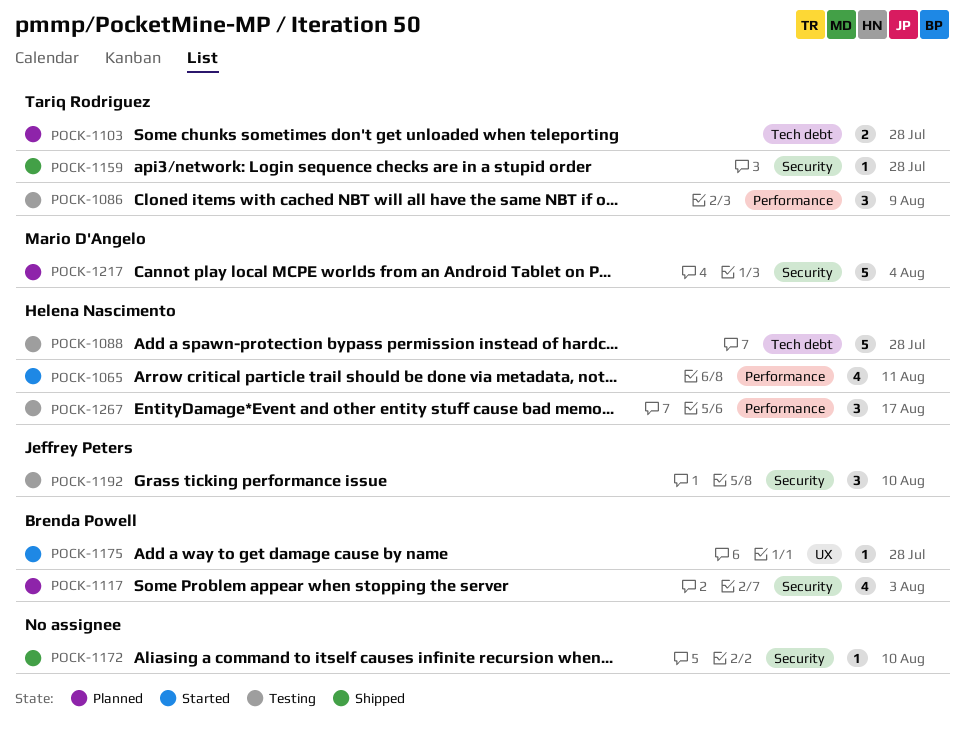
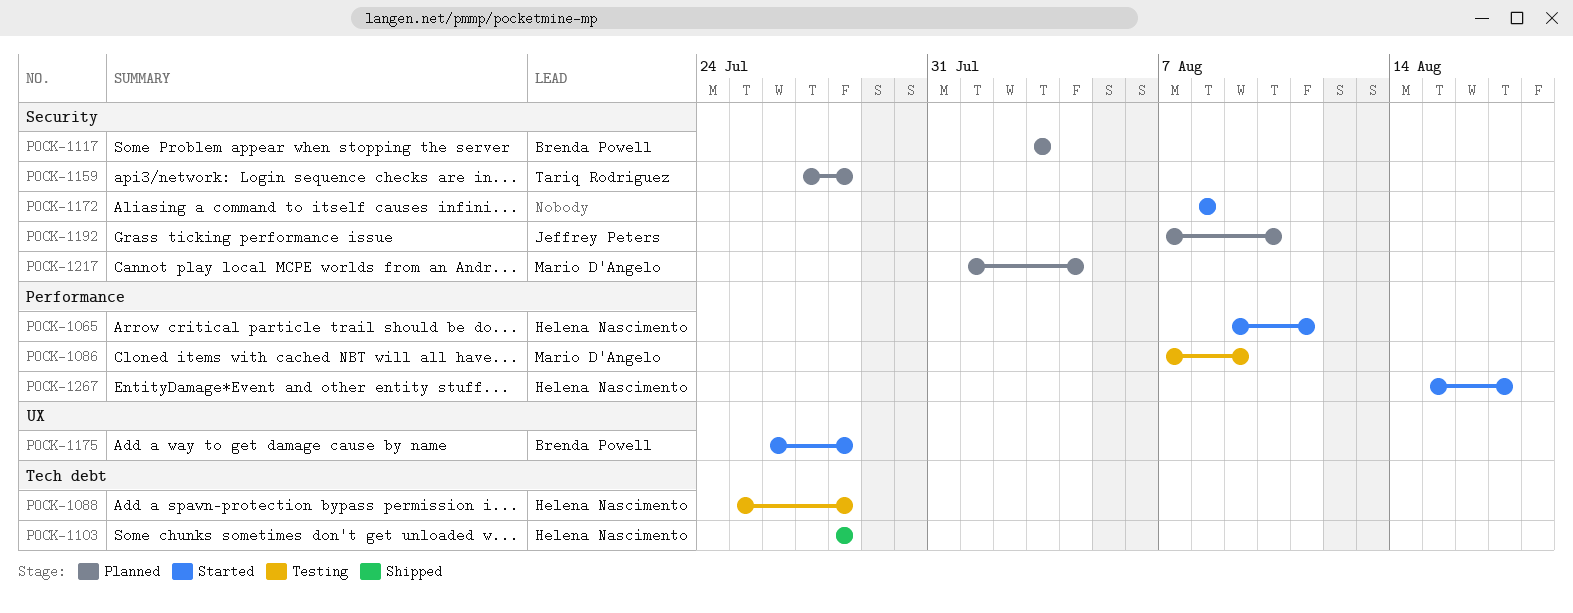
POCK-1086, owner: Tariq Rodriguez -> Mario D'Angelo
POCK-1103, status: Planned -> Shipped
POCK-1103, owner: Tariq Rodriguez -> Helena Nascimento
POCK-1159, status: Shipped -> Planned
POCK-1172, status: Shipped -> Started
POCK-1172, due: Aug 10 -> Aug 8
POCK-1192, status: Testing -> Planned
POCK-1267, status: Testing -> Started

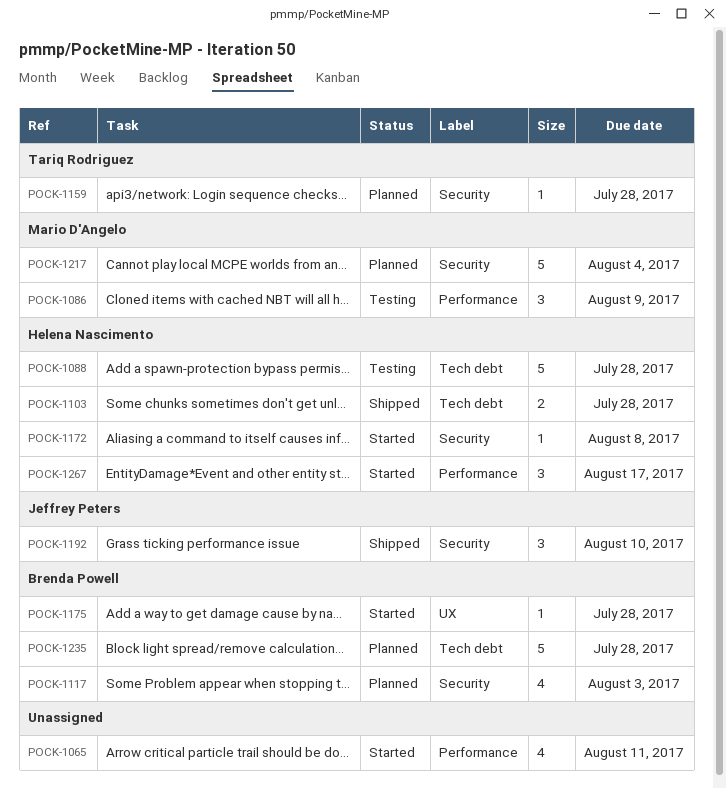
POCK-1065, owner: Helena Nascimento -> none
POCK-1172, owner: none -> Helena Nascimento
POCK-1192, status: Planned -> Shipped
POCK-1235: none -> present

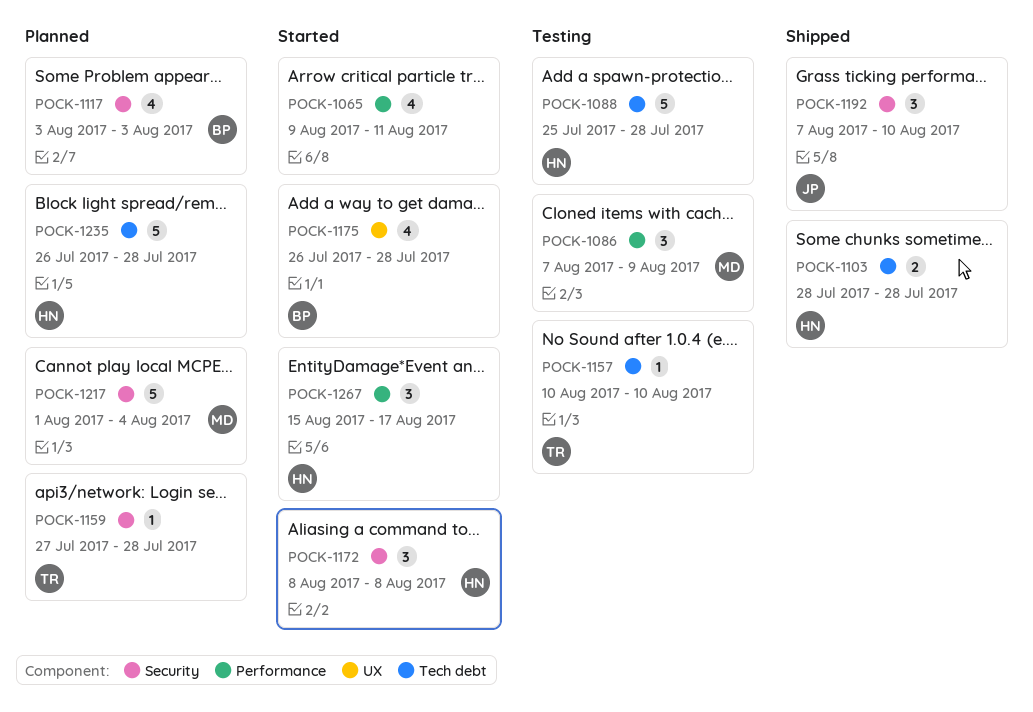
POCK-1157: none -> present
POCK-1172, estimate: 1 -> 3
POCK-1175, estimate: 1 -> 4
POCK-1235, owner: Brenda Powell -> Helena Nascimento

